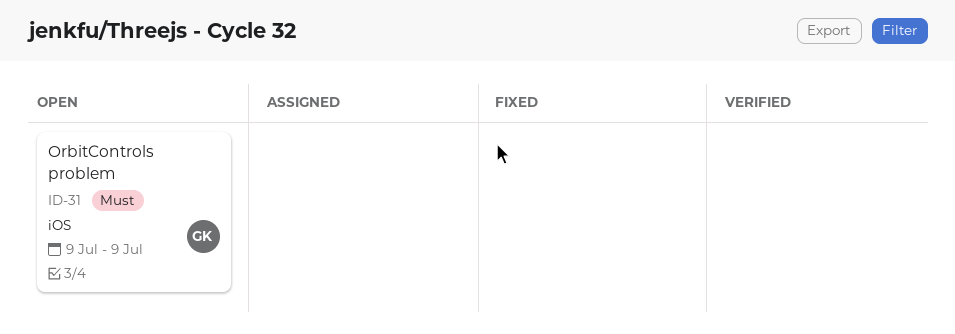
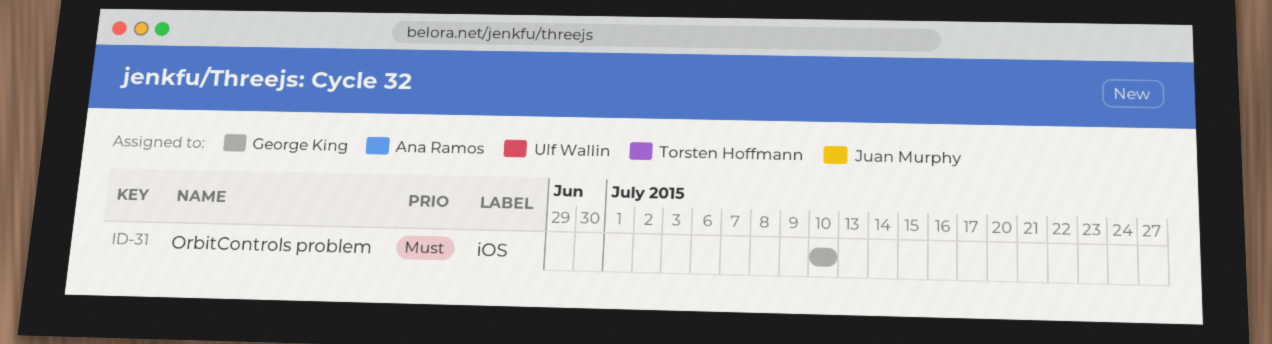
ID-31, start: Jul 9 -> Jul 10
ID-31, due: Jul 9 -> Jul 10

